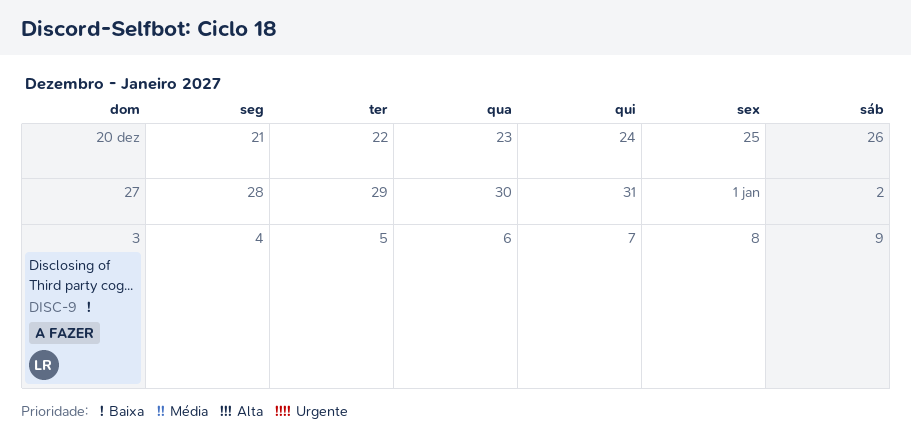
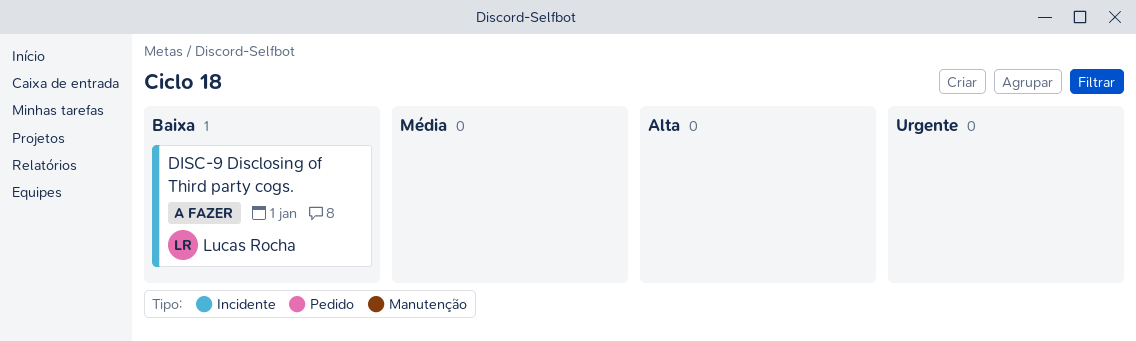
DISC-9, due: Jan 3 -> Jan 1

